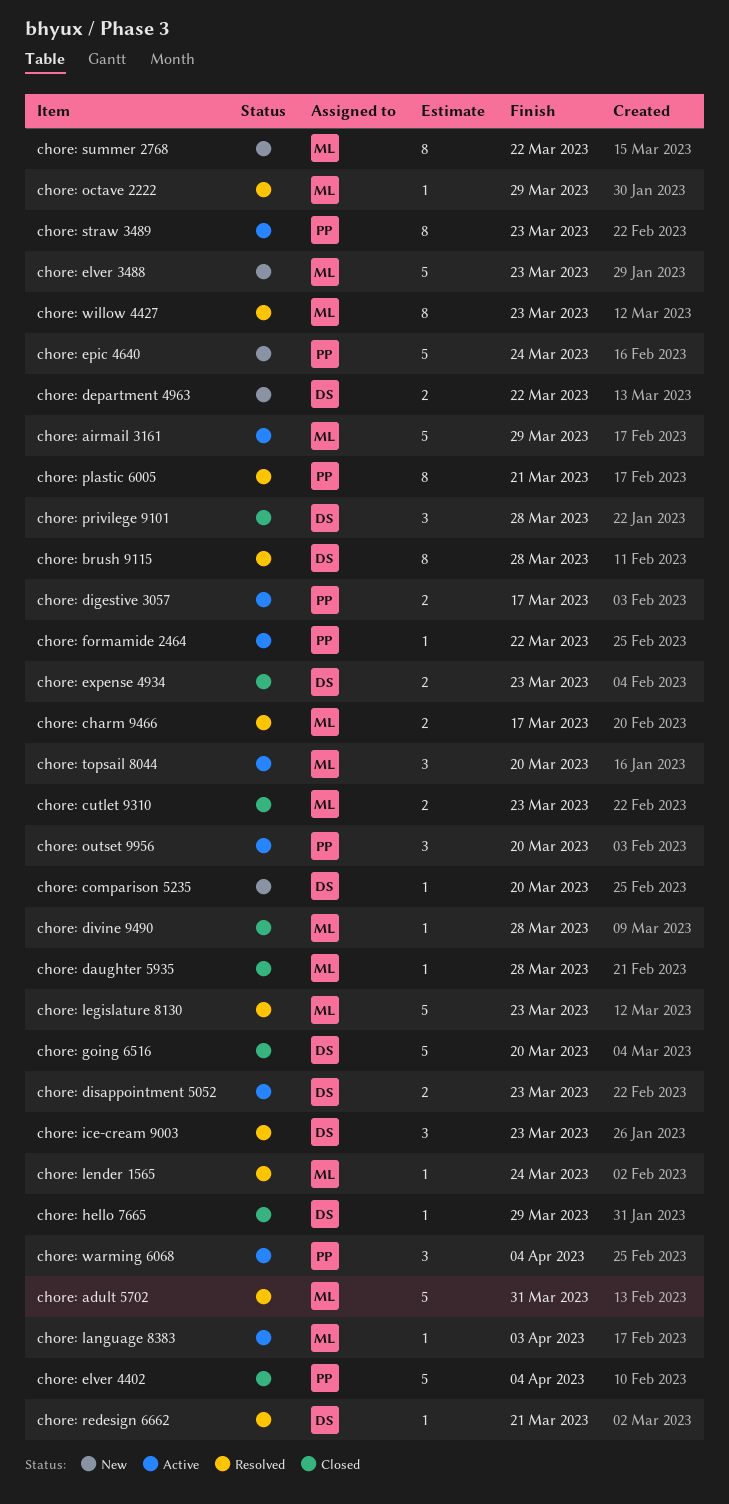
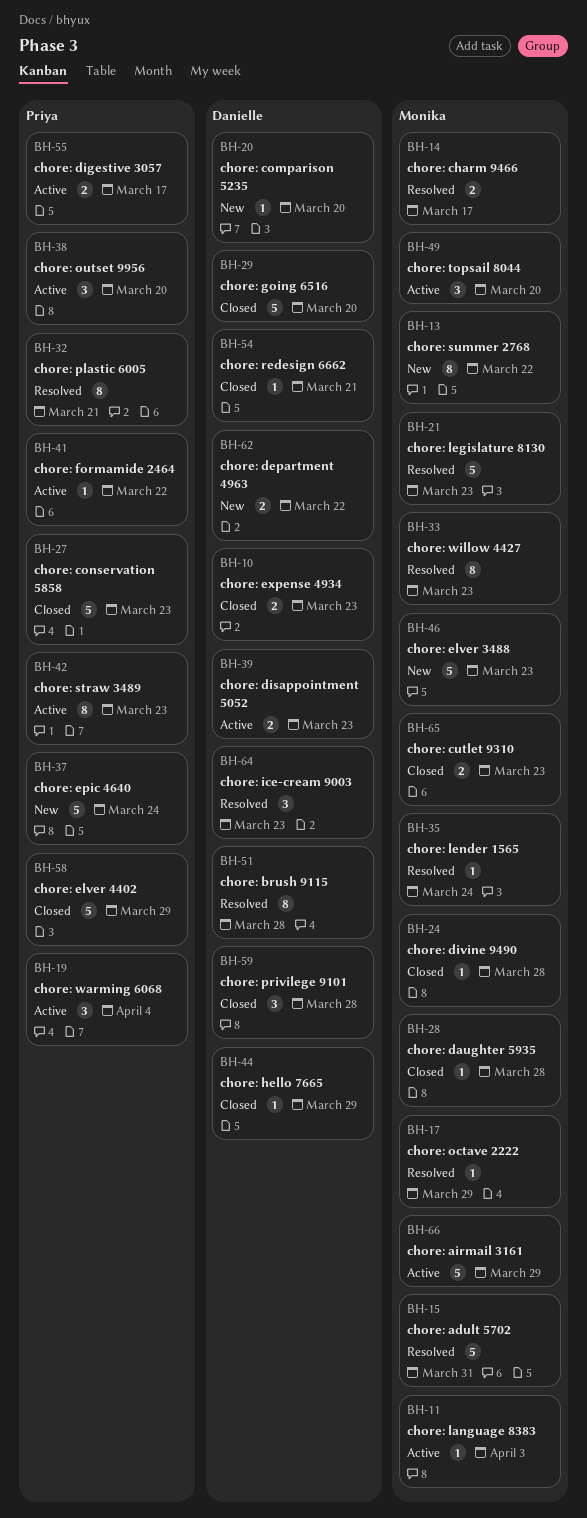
chore: conservation 5858: none -> present
chore: elver 4402, due: Apr 4 -> Mar 29
chore: redesign 6662, status: Resolved -> Closed

